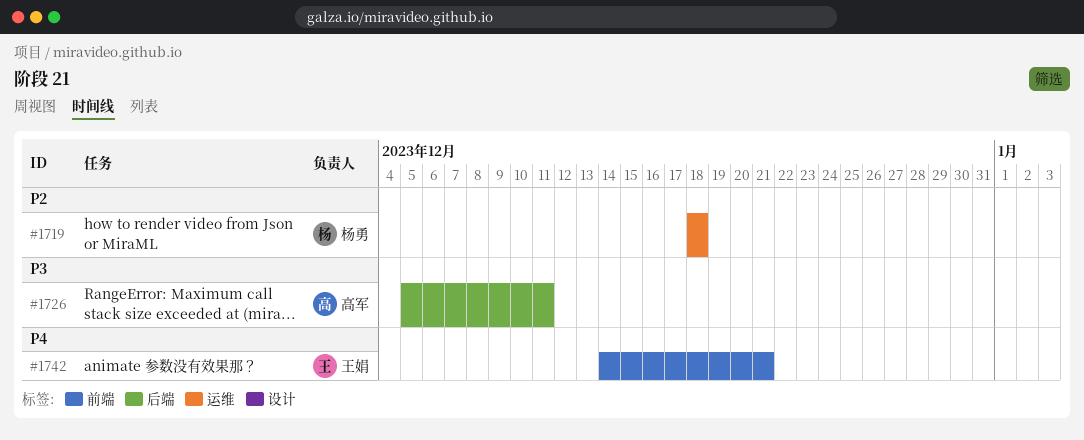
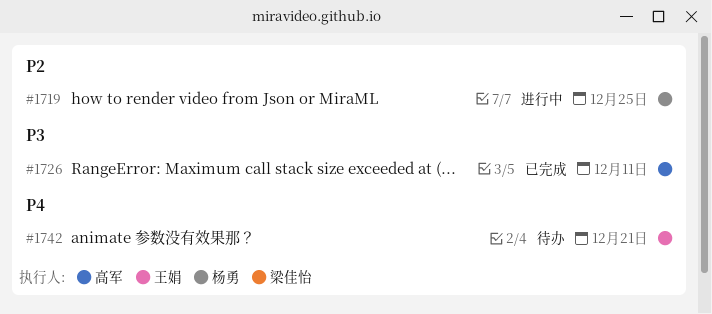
#1719, due: Dec 18 -> Dec 25

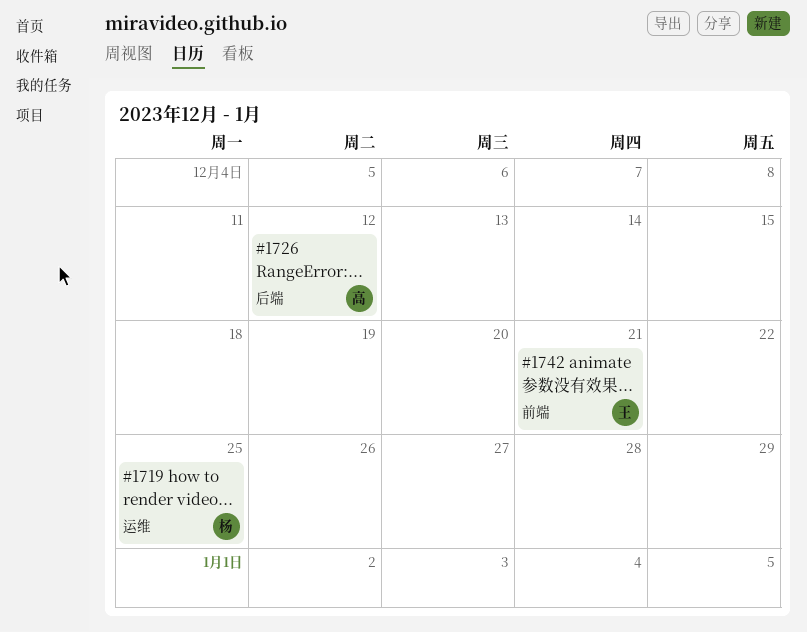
#1726, due: Dec 11 -> Dec 12

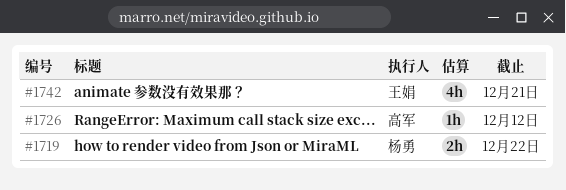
#1719, due: Dec 25 -> Dec 22

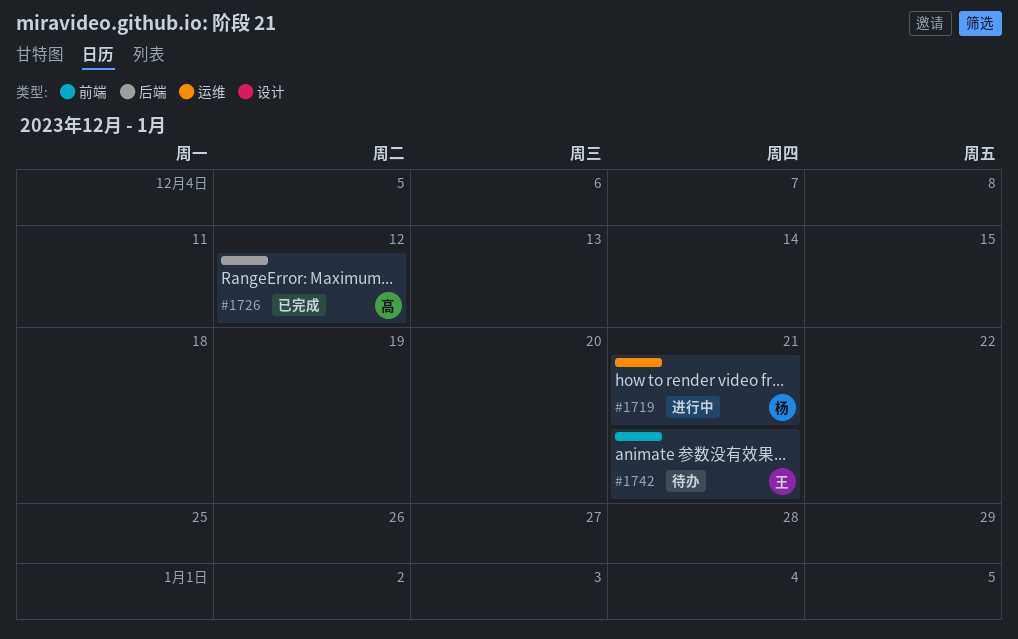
#1719, due: Dec 22 -> Dec 21

